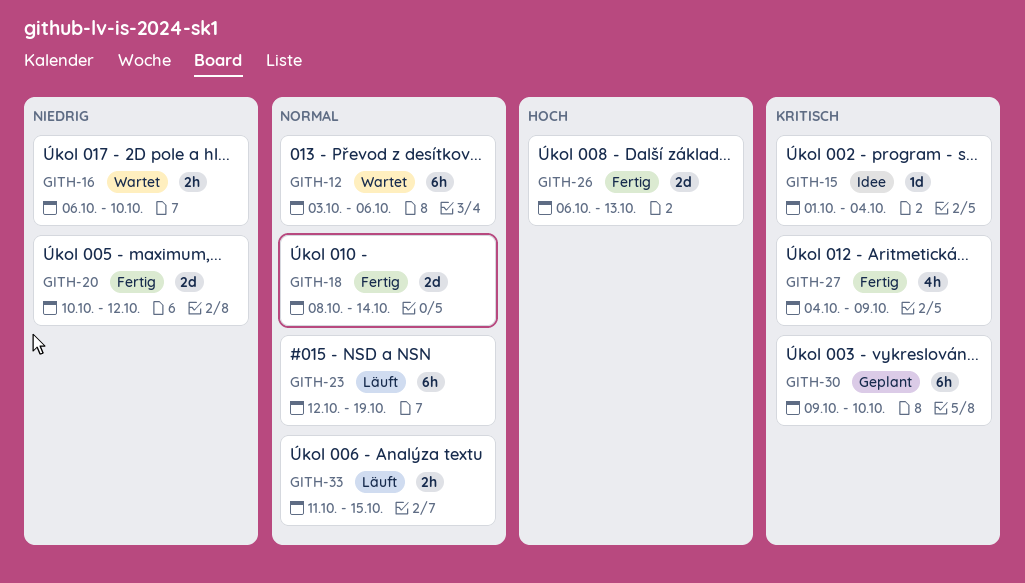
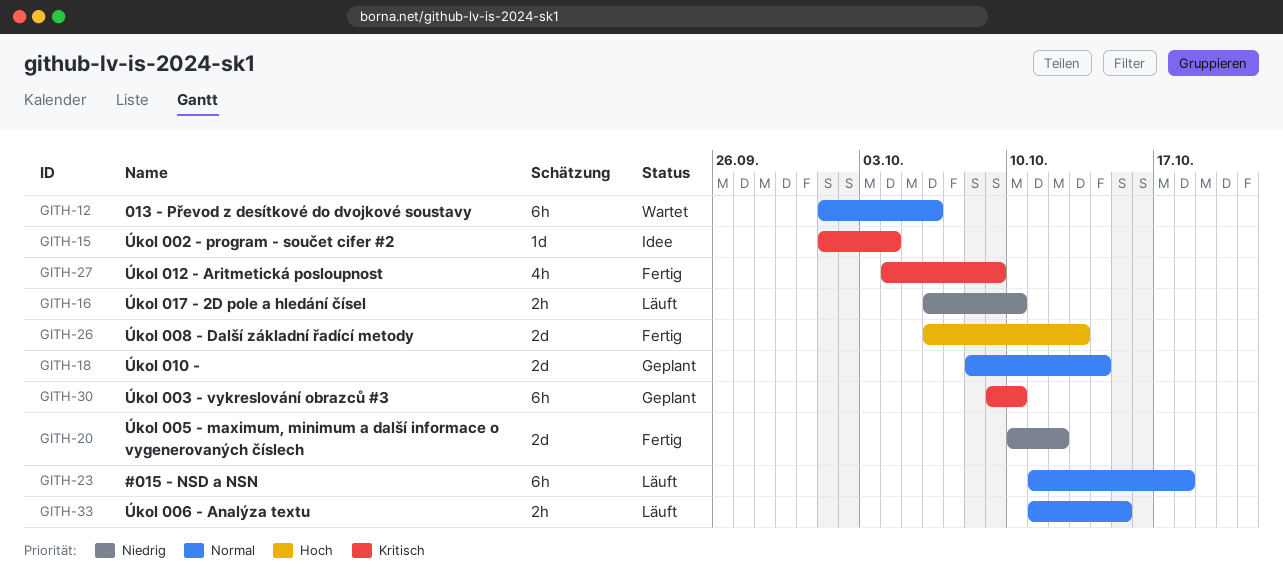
GITH-12, start: Oct 3 -> Oct 1
GITH-16, status: Wartet -> Läuft
GITH-18, status: Fertig -> Geplant
GITH-23, start: Oct 12 -> Oct 11
GITH-23, due: Oct 19 -> Oct 18

